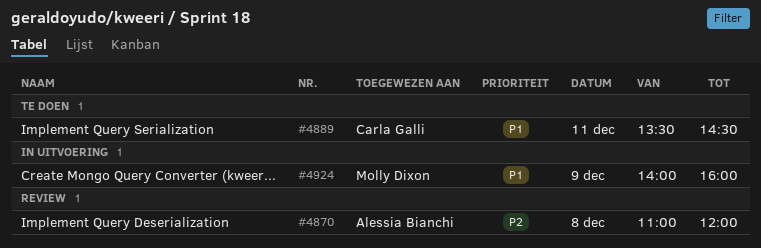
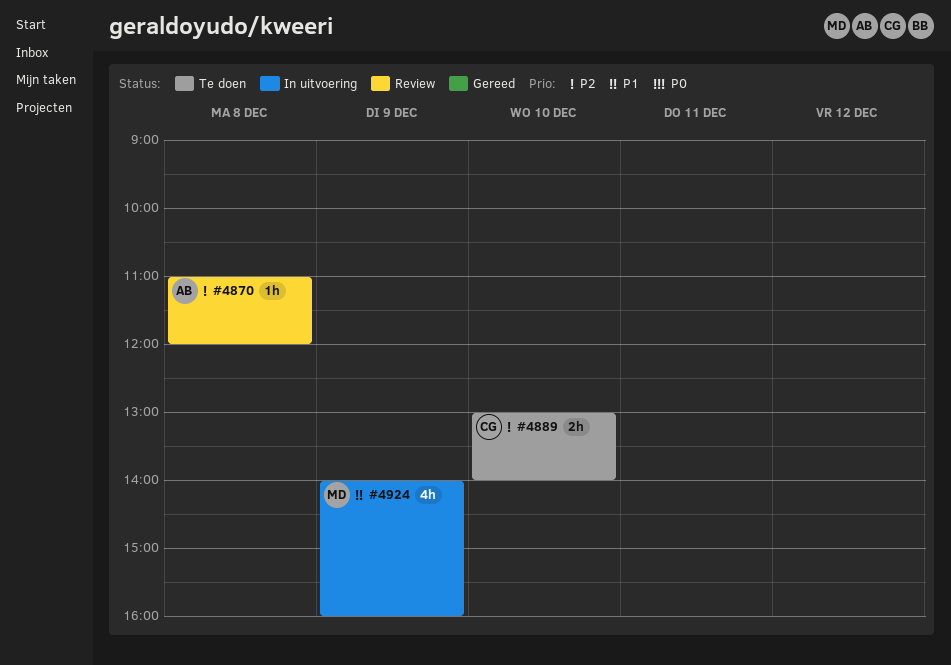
#4889, priority: P1 -> P2
#4889, day: Dec 11 -> Dec 10
#4889, begins: 13:30 -> 13:00
#4889, ends: 14:30 -> 14:00

